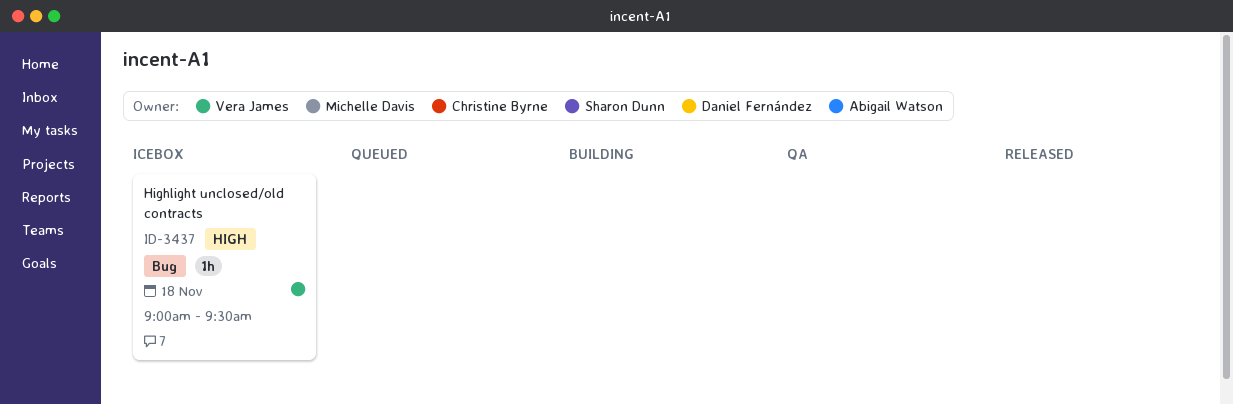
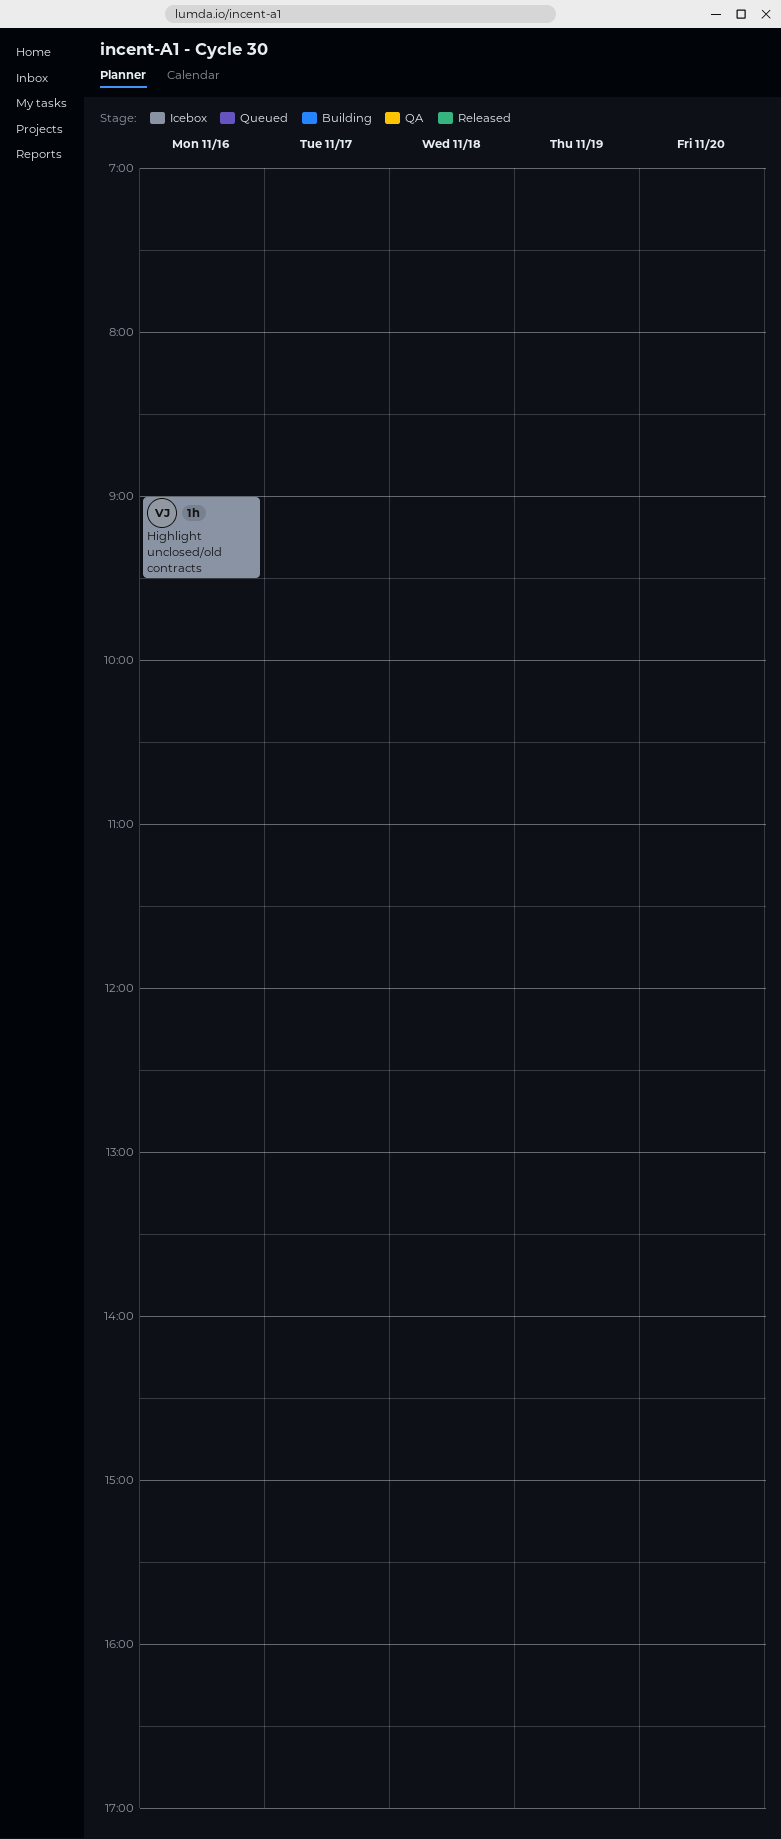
Highlight unclosed/old contracts, day: Nov 18 -> Nov 16

